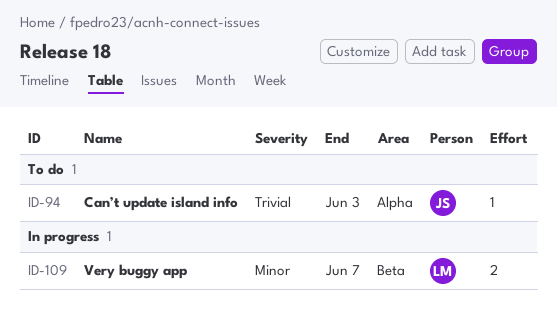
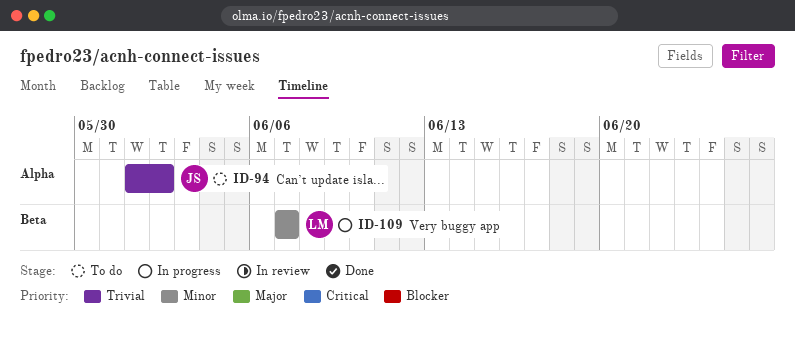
ID-94, due: Jun 3 -> Jun 2

